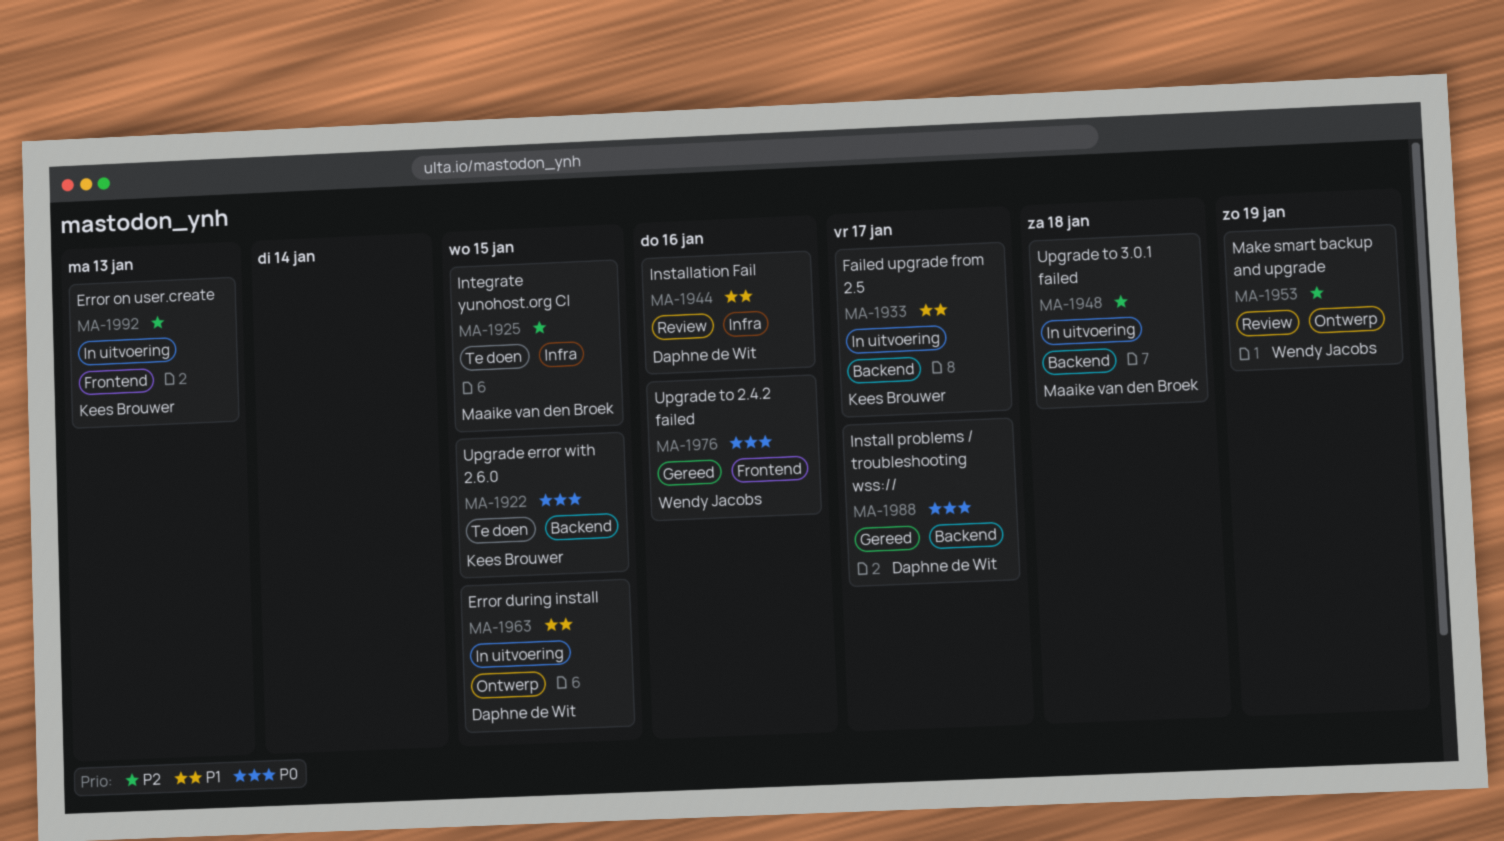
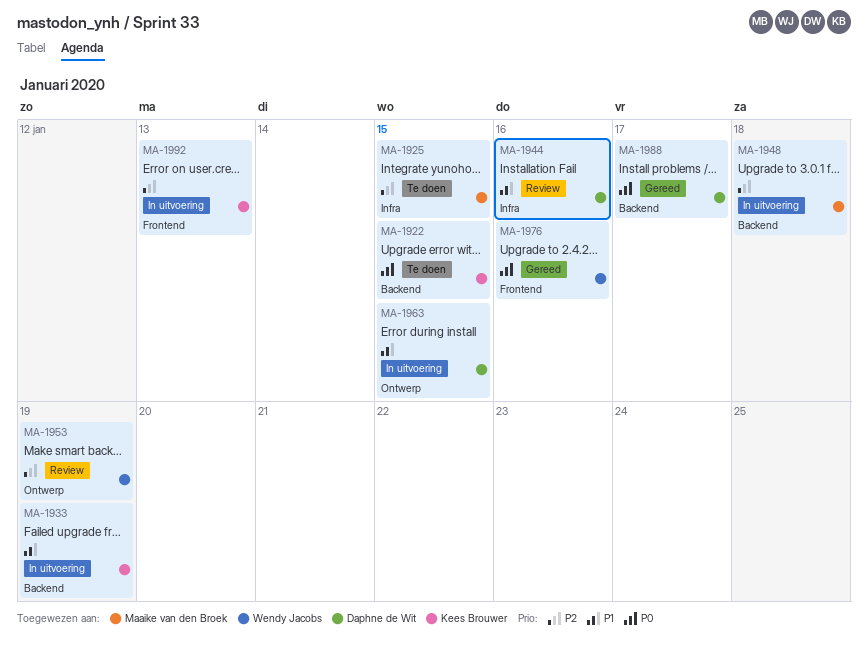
MA-1933, due: Jan 17 -> Jan 19

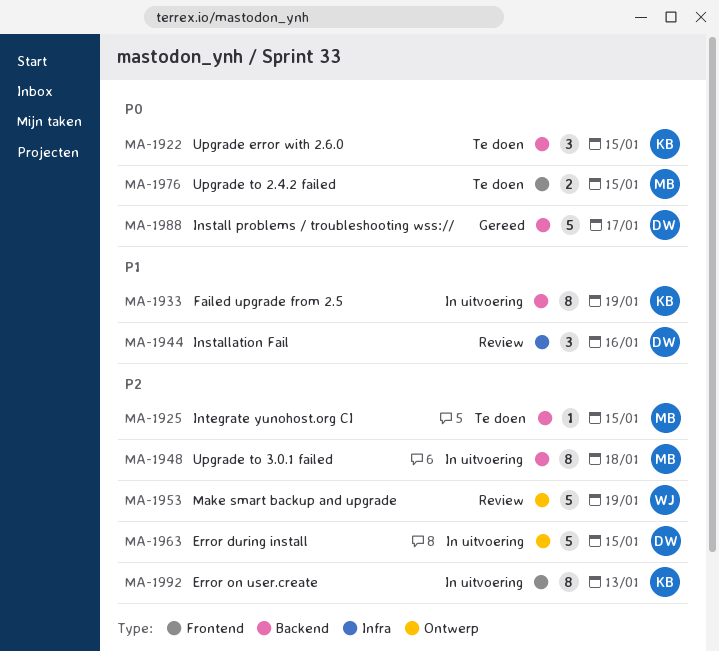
MA-1925, label: Infra -> Backend
MA-1963, priority: P1 -> P2
MA-1976, status: Gereed -> Te doen
MA-1976, owner: Wendy Jacobs -> Maaike van den Broek
MA-1976, due: Jan 16 -> Jan 15

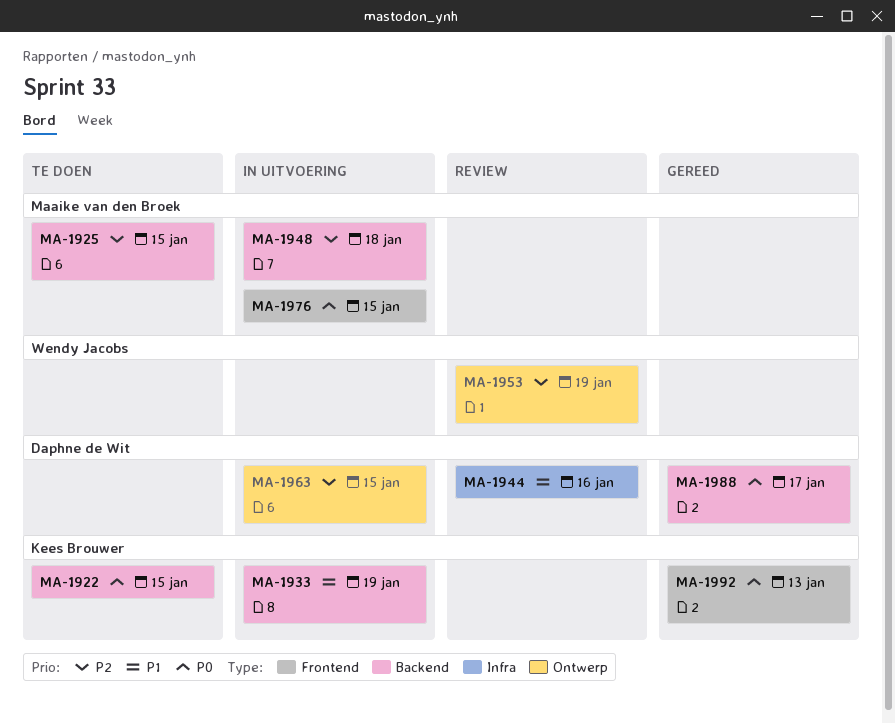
MA-1976, status: Te doen -> In uitvoering
MA-1992, status: In uitvoering -> Gereed
MA-1992, priority: P2 -> P0

